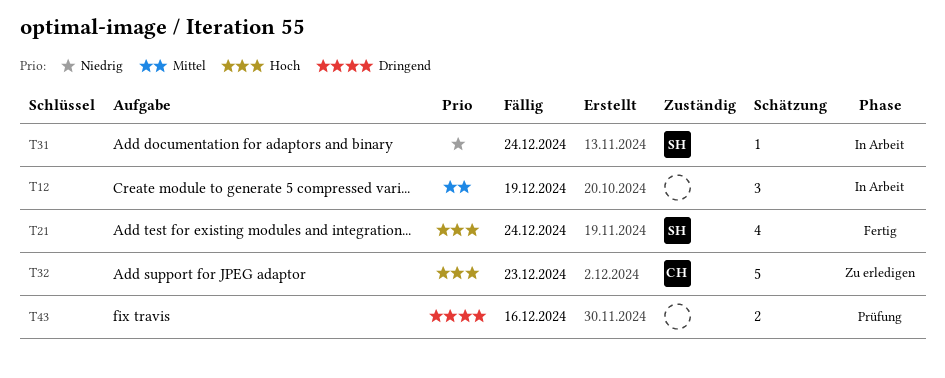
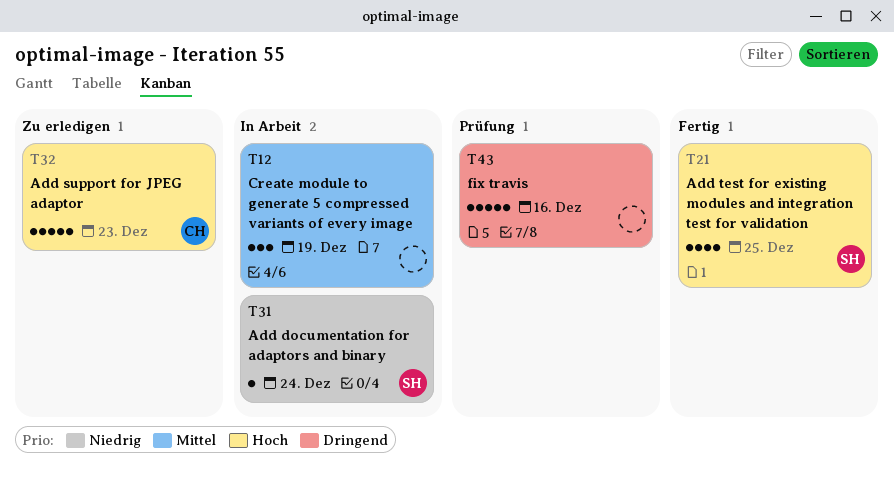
T21, due: Dec 24 -> Dec 25
T43, estimate: 2 -> 5

